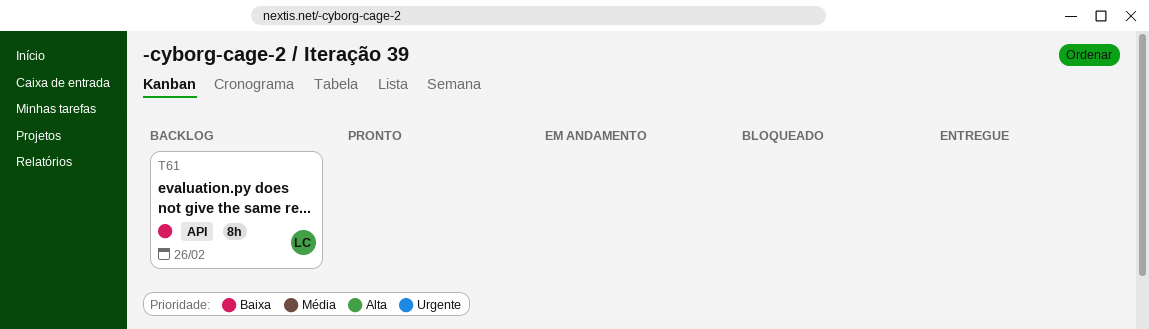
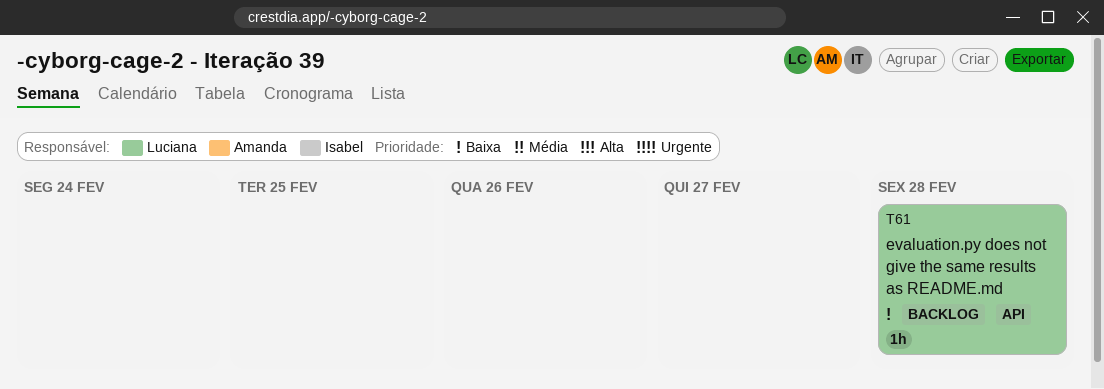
T61, estimate: 8h -> 1h
T61, due: Feb 26 -> Feb 28

